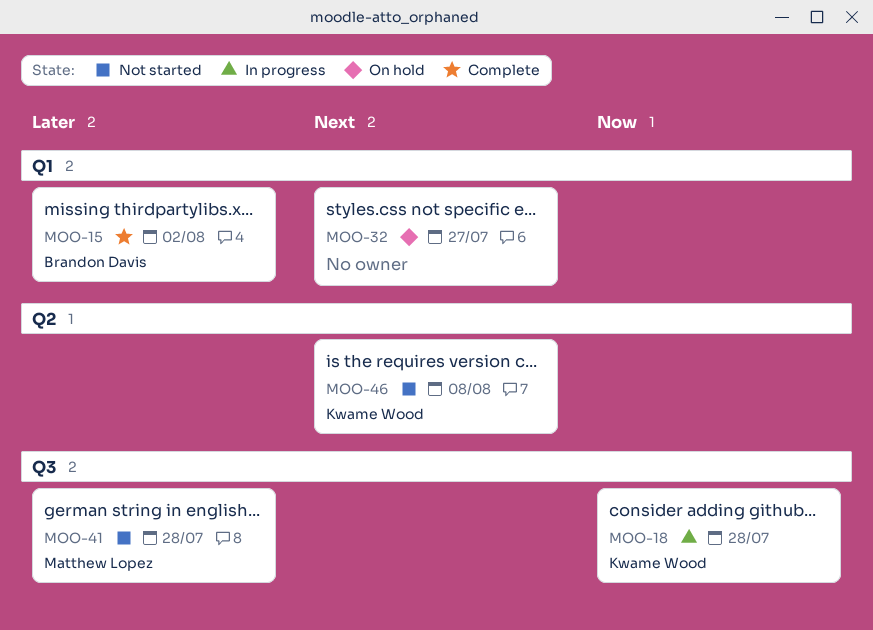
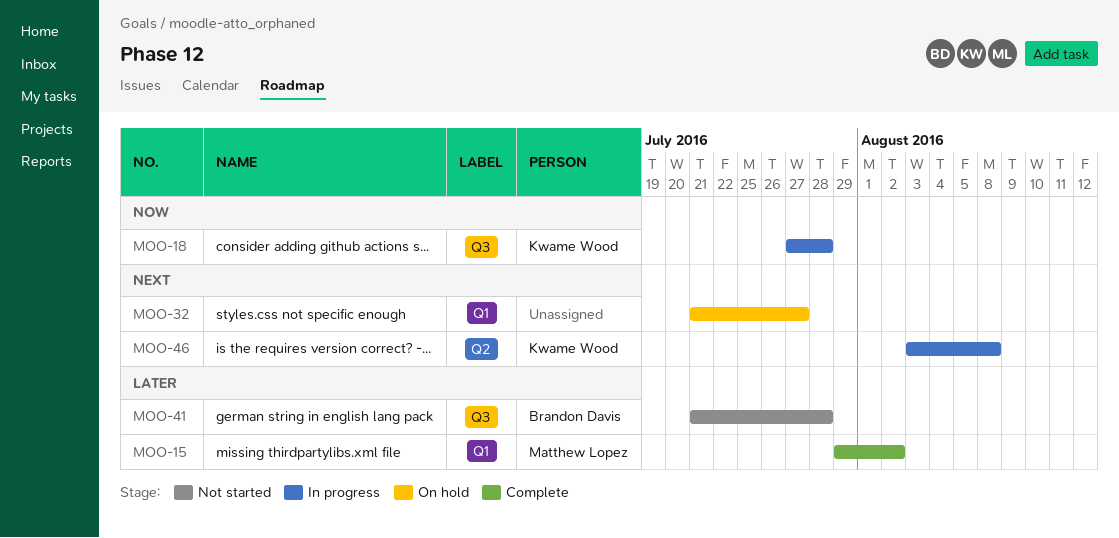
MOO-15, owner: Brandon Davis -> Matthew Lopez
MOO-41, owner: Matthew Lopez -> Brandon Davis
MOO-46, status: Not started -> In progress

